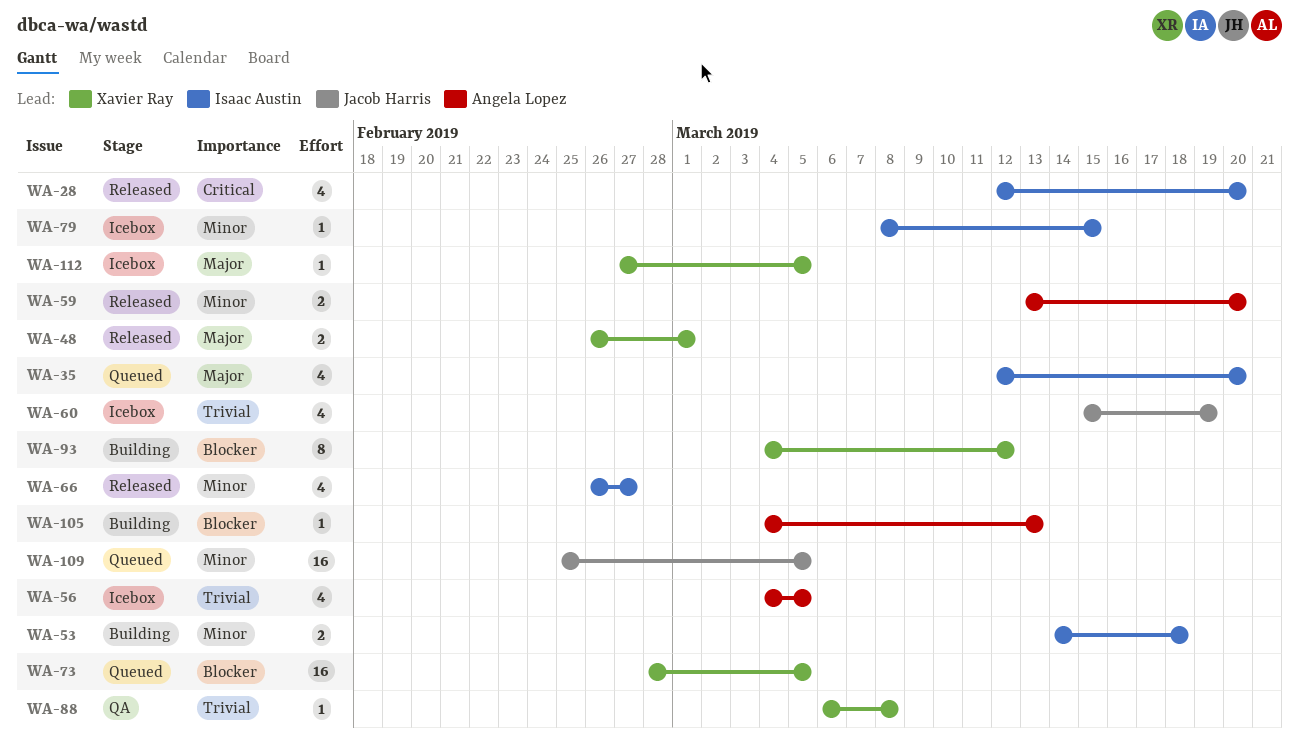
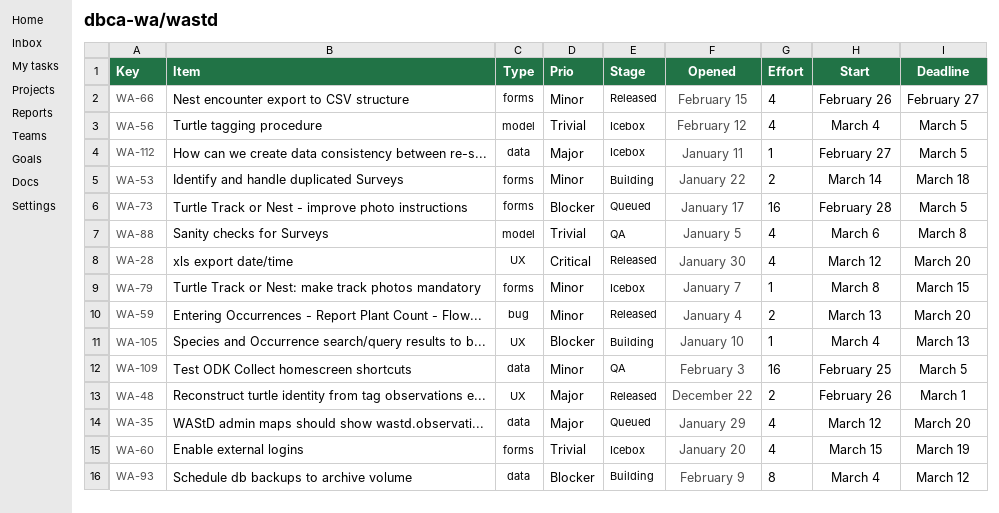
WA-88, estimate: 1 -> 4
WA-109, status: Queued -> QA

